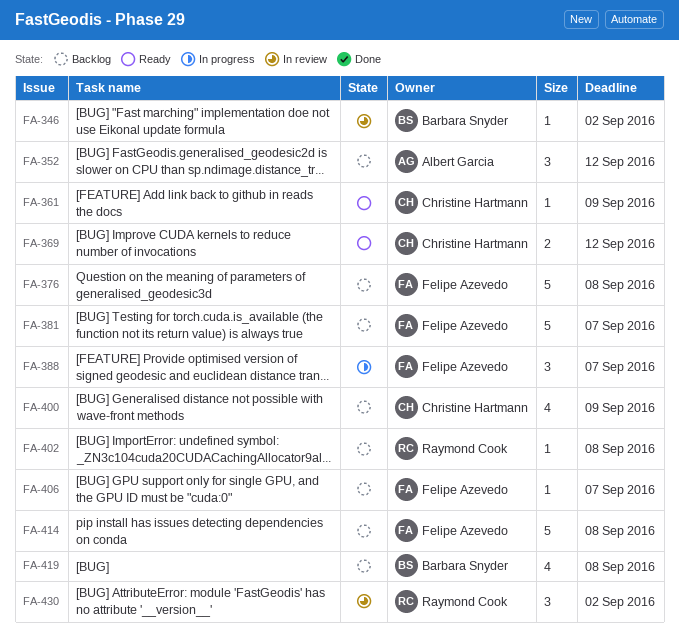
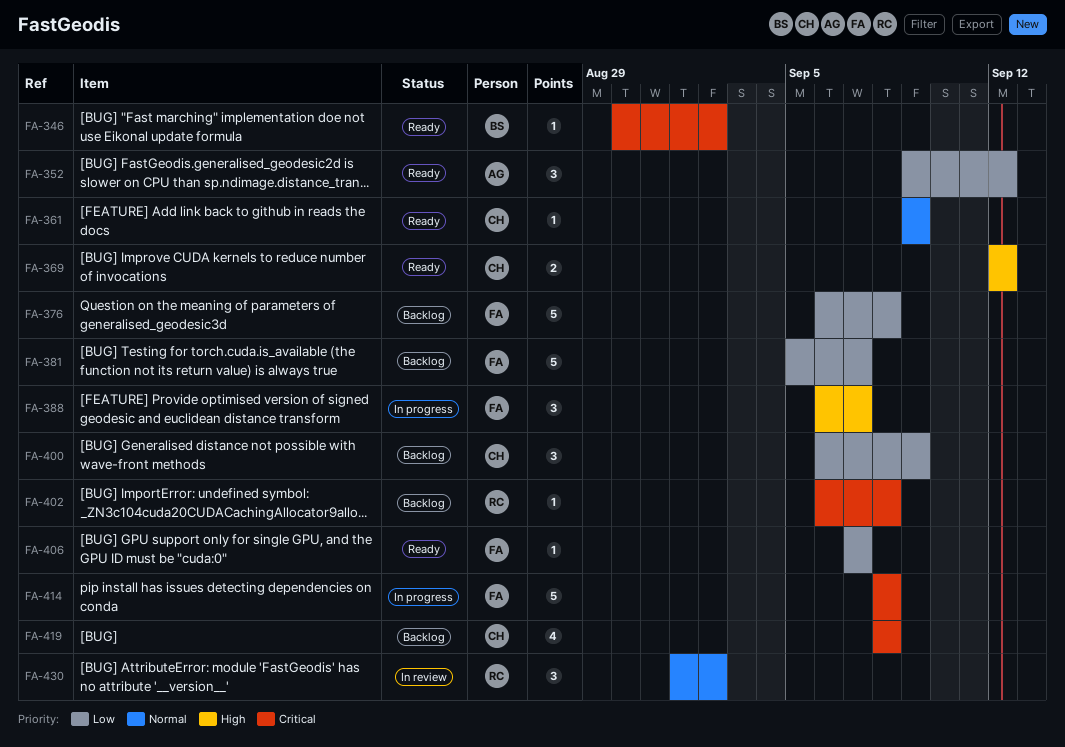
FA-346, status: In review -> Ready
FA-352, status: Backlog -> Ready
FA-400, estimate: 4 -> 3
FA-406, status: Backlog -> Ready
FA-414, status: Backlog -> In progress
FA-419, owner: Barbara Snyder -> Christine Hartmann

